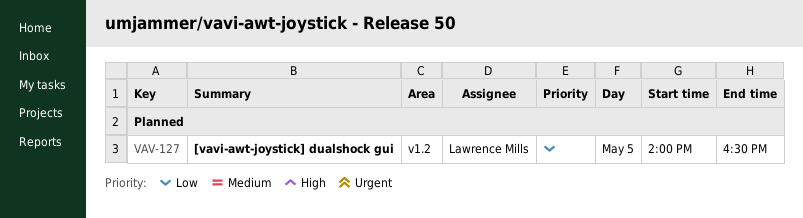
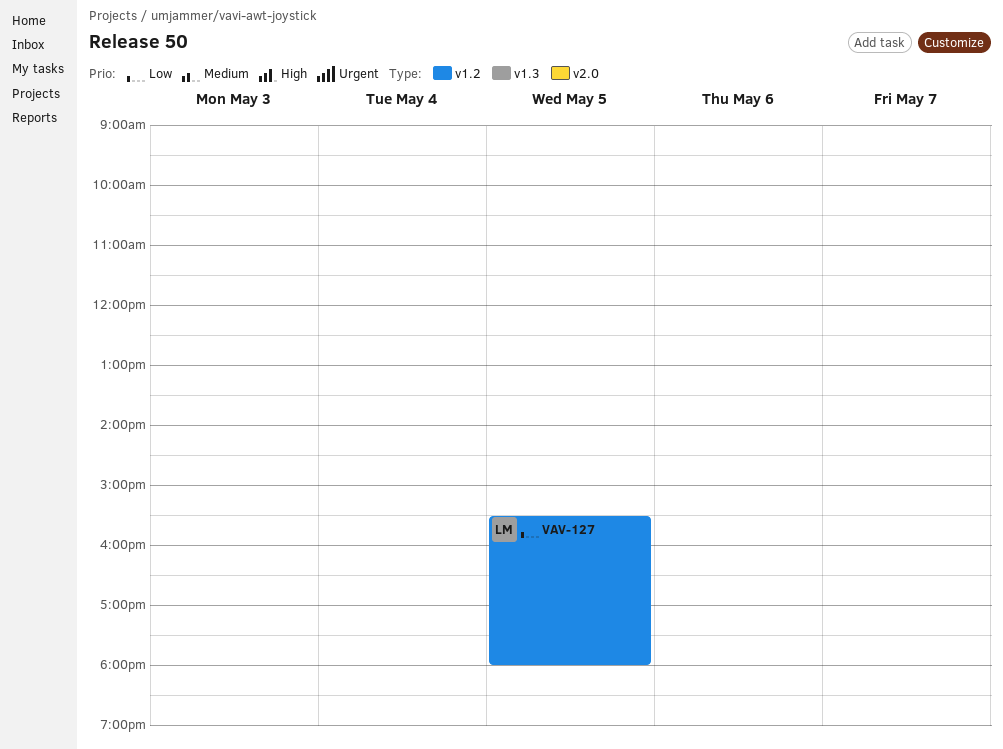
VAV-127, begins: 14:00 -> 15:30
VAV-127, ends: 16:30 -> 18:00

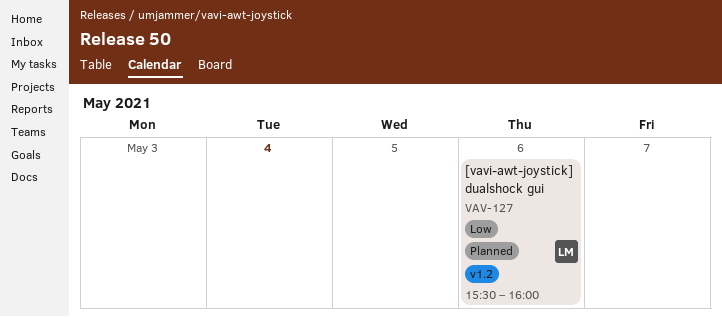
VAV-127, day: May 5 -> May 6
VAV-127, ends: 18:00 -> 16:00

